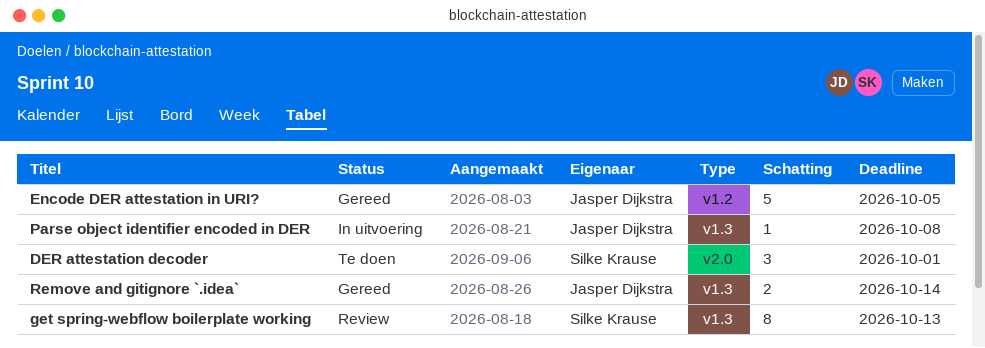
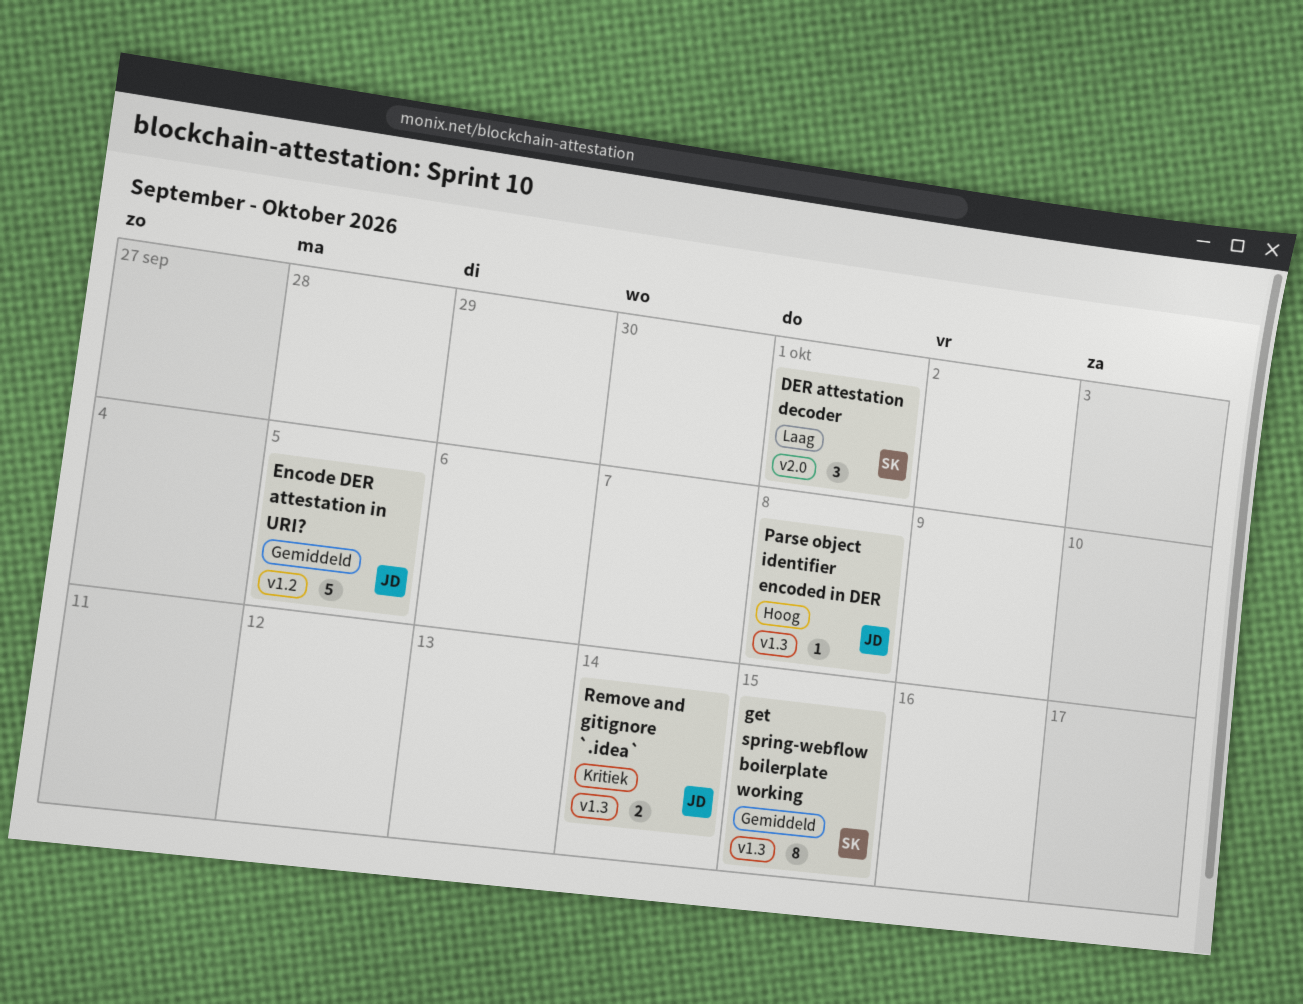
get spring-webflow boilerplate working, due: Oct 13 -> Oct 15

